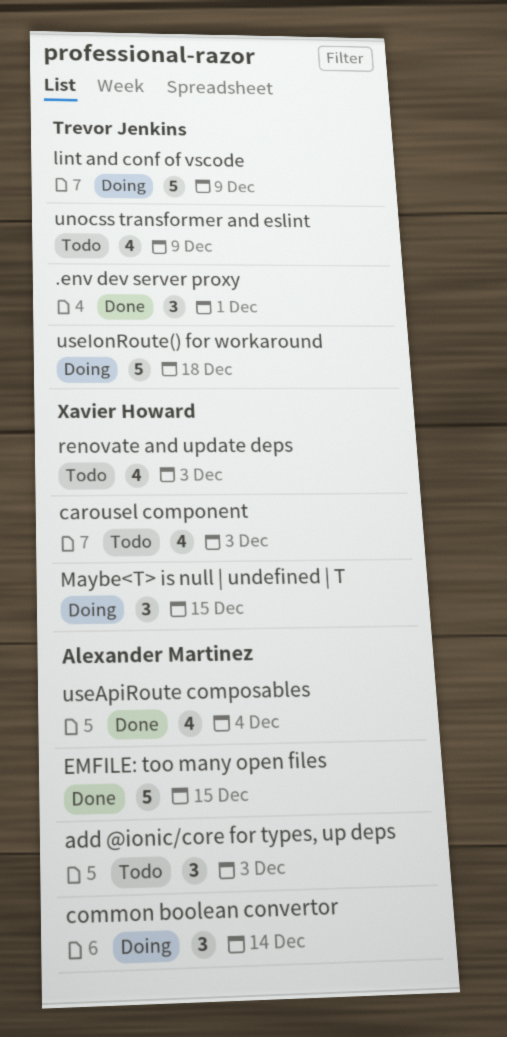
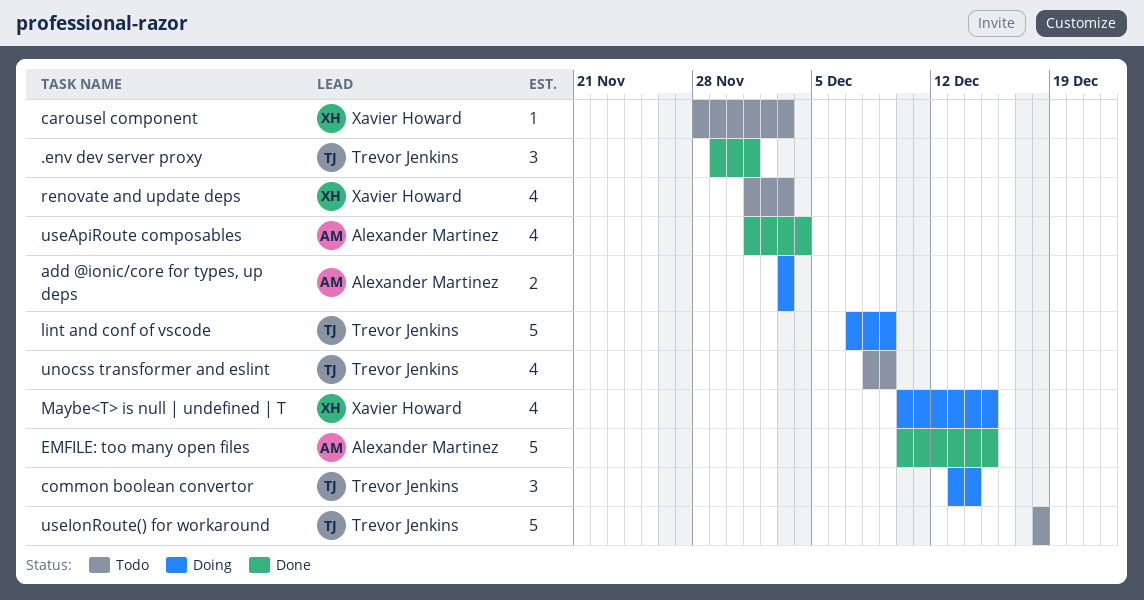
add @ionic/core for types, up deps, status: Todo -> Doing
add @ionic/core for types, up deps, estimate: 3 -> 2
carousel component, estimate: 4 -> 1
common boolean convertor, owner: Alexander Martinez -> Trevor Jenkins
Maybe<T> is null | undefined | T, estimate: 3 -> 4
useIonRoute() for workaround, status: Doing -> Todo

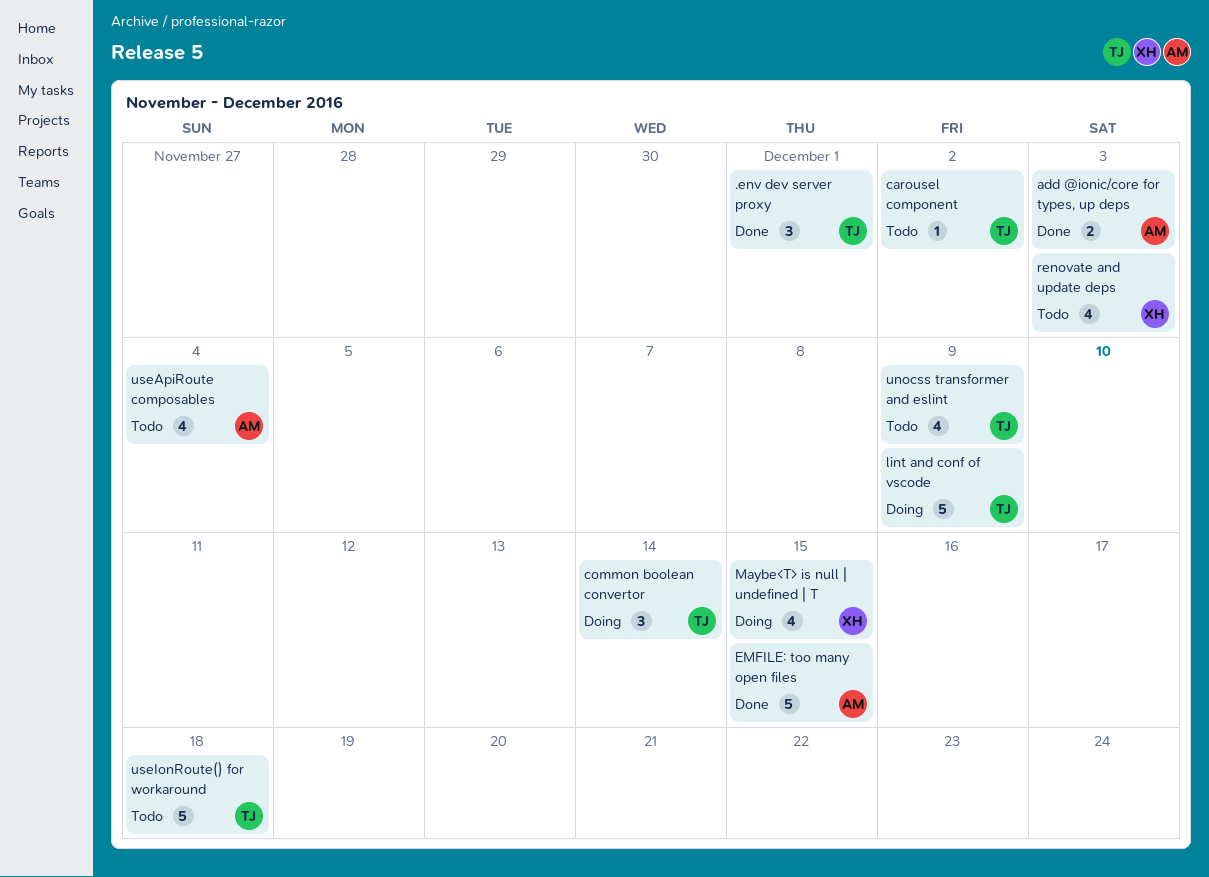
add @ionic/core for types, up deps, status: Doing -> Done
carousel component, owner: Xavier Howard -> Trevor Jenkins
carousel component, due: Dec 3 -> Dec 2
useApiRoute composables, status: Done -> Todo

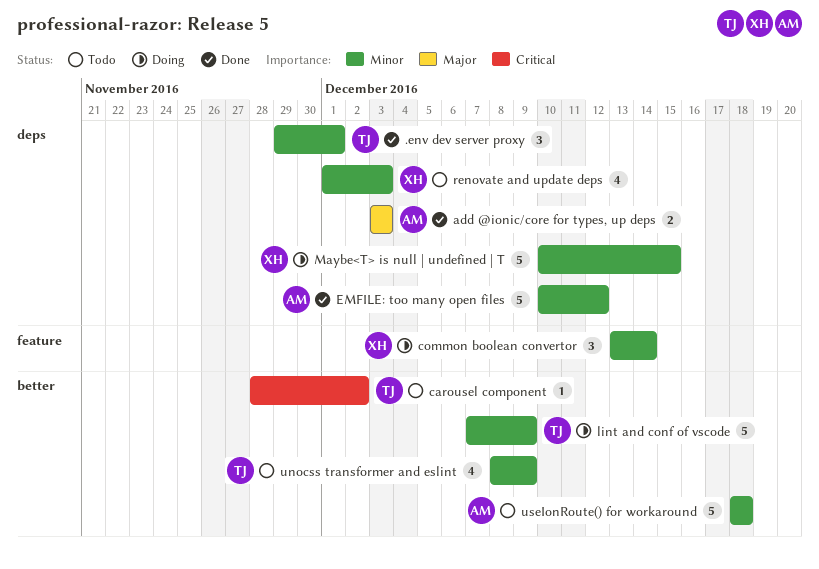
common boolean convertor, owner: TJ -> XH
EMFILE: too many open files, due: Dec 15 -> Dec 12
Maybe<T> is null | undefined | T, estimate: 4 -> 5
useApiRoute composables: present -> none
useIonRoute() for workaround, owner: TJ -> AM

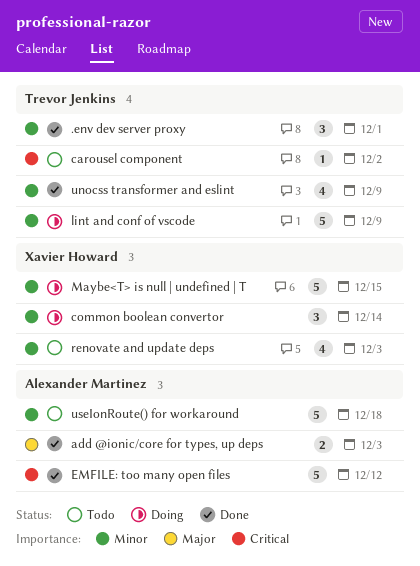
EMFILE: too many open files, priority: Minor -> Critical
unocss transformer and eslint, status: Todo -> Done

